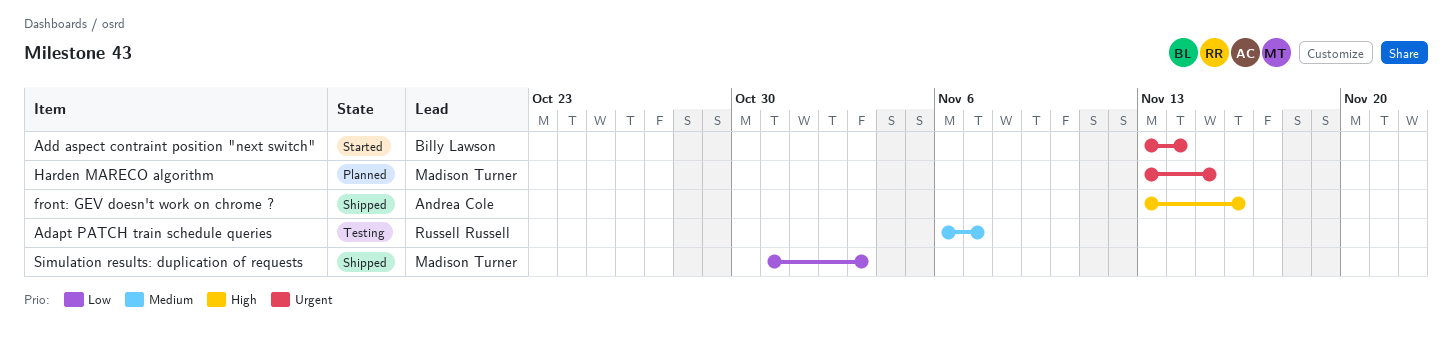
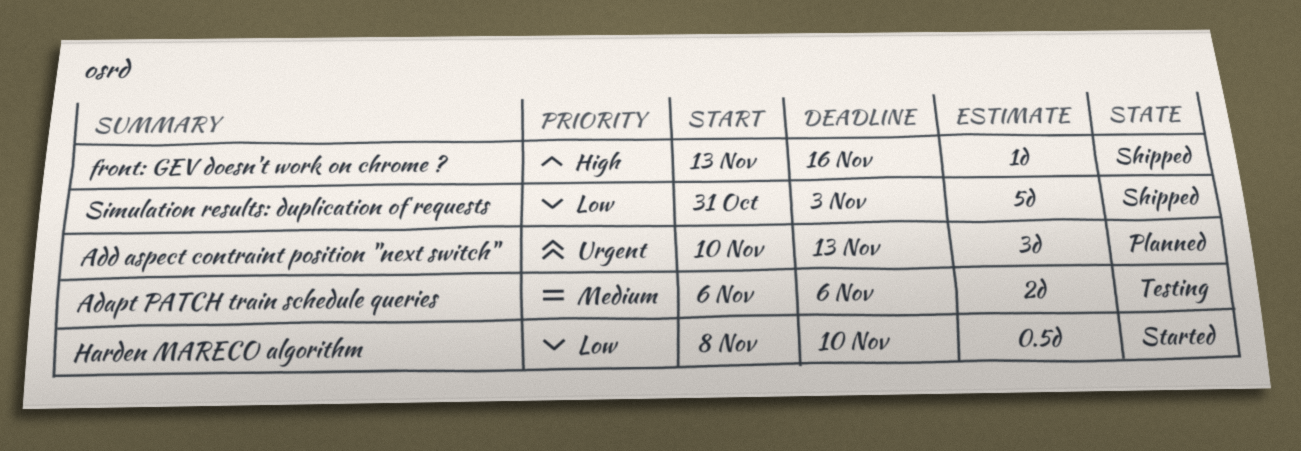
Adapt PATCH train schedule queries, due: Nov 7 -> Nov 6
Add aspect contraint position "next switch", status: Started -> Planned
Add aspect contraint position "next switch", start: Nov 13 -> Nov 10
Add aspect contraint position "next switch", due: Nov 14 -> Nov 13
Harden MARECO algorithm, status: Planned -> Started
Harden MARECO algorithm, priority: Urgent -> Low
Harden MARECO algorithm, start: Nov 13 -> Nov 8
Harden MARECO algorithm, due: Nov 15 -> Nov 10

